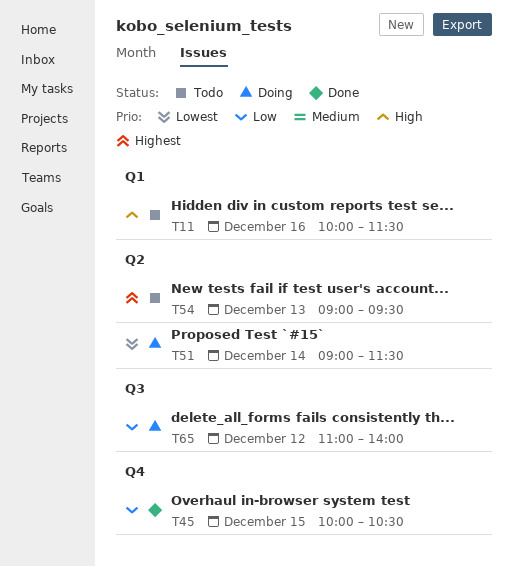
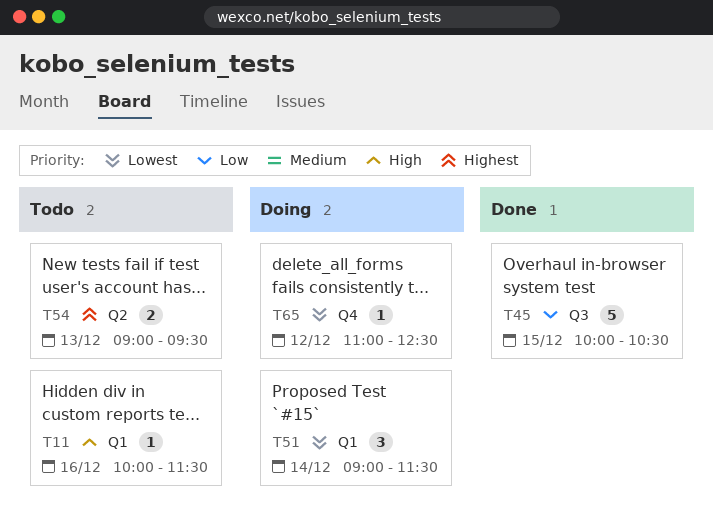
T45, label: Q4 -> Q3
T51, label: Q2 -> Q1
T65, priority: Low -> Lowest
T65, label: Q3 -> Q4
T65, ends: 14:00 -> 12:30

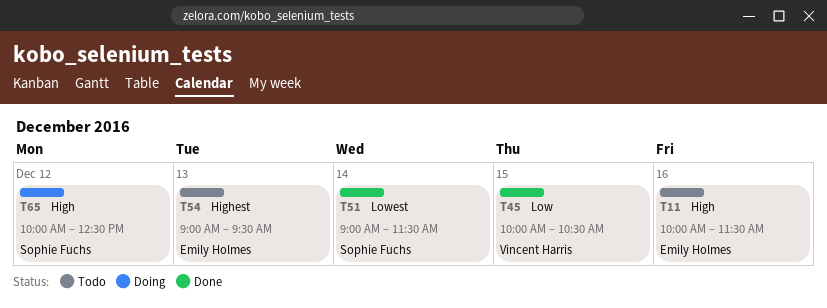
T51, status: Doing -> Done
T65, priority: Lowest -> High
T65, begins: 11:00 -> 10:00

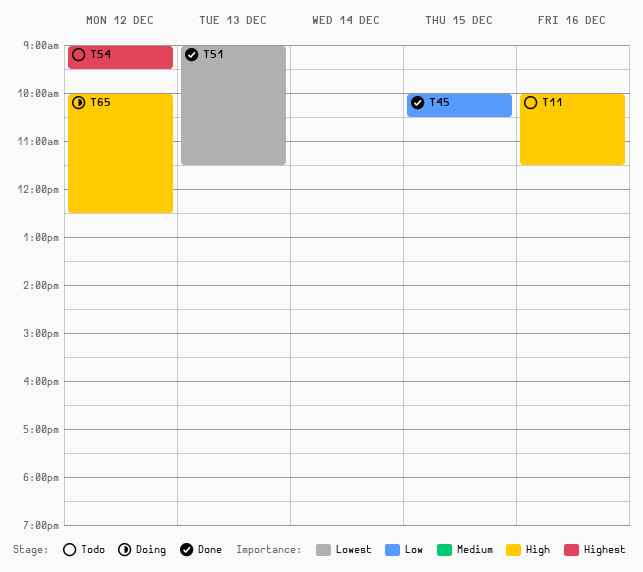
T51, day: Dec 14 -> Dec 13
T54, day: Dec 13 -> Dec 12

